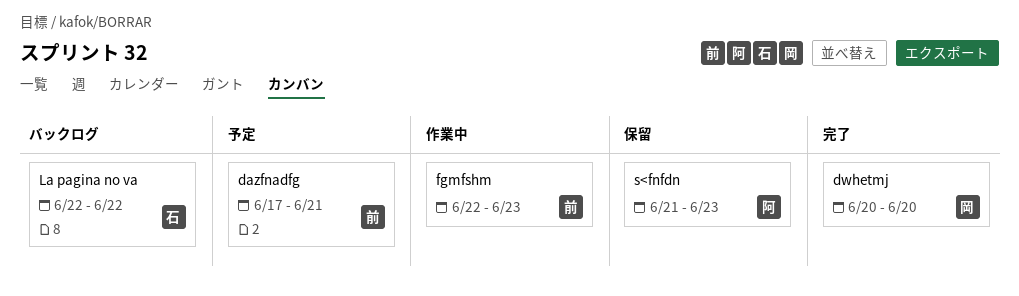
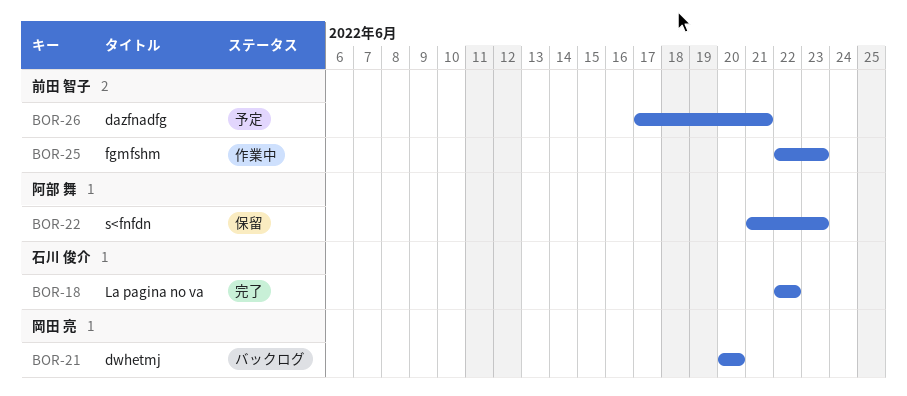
dwhetmj, status: 完了 -> バックログ
La pagina no va, status: バックログ -> 完了

